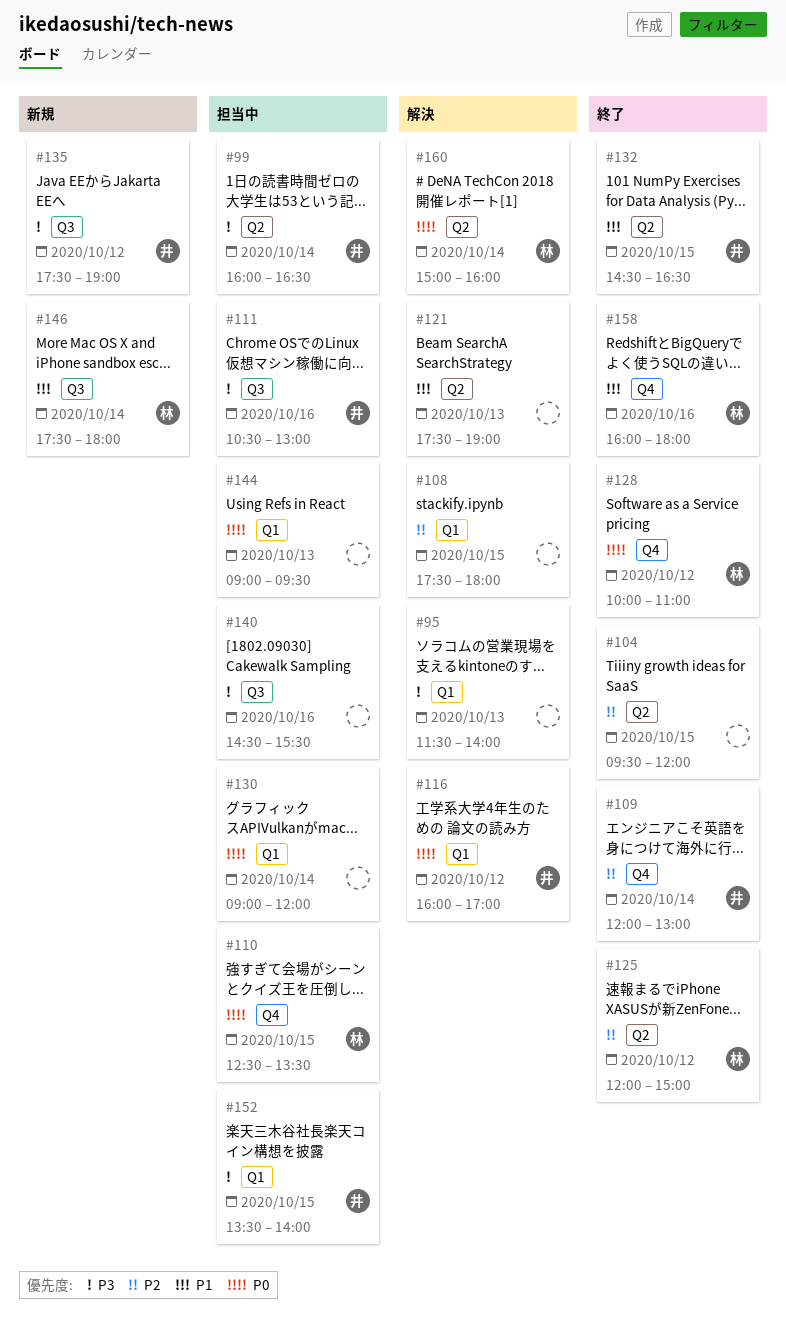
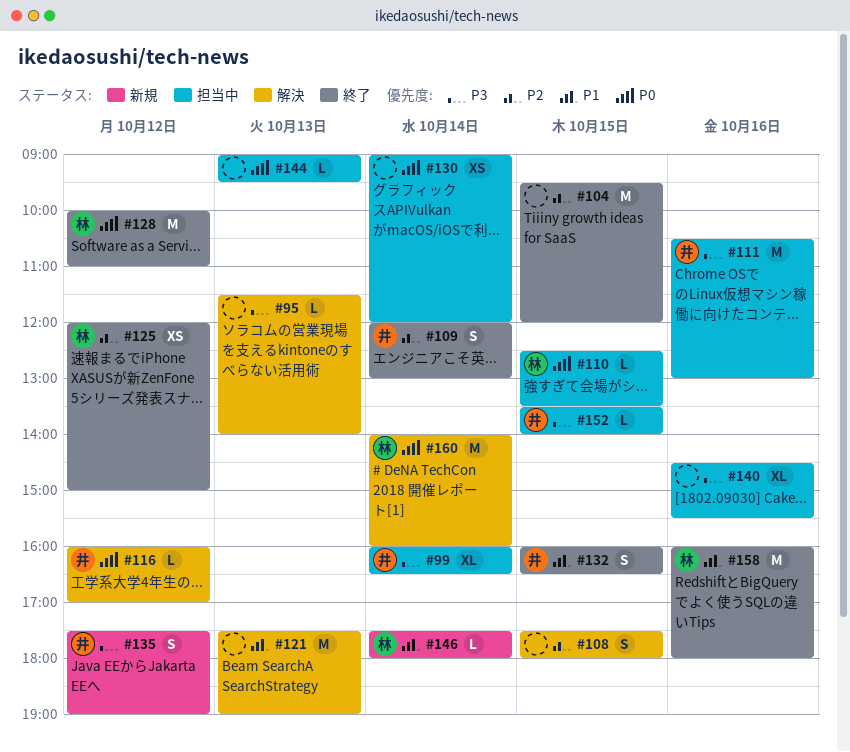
#132, begins: 14:30 -> 16:00
#160, begins: 15:00 -> 14:00

